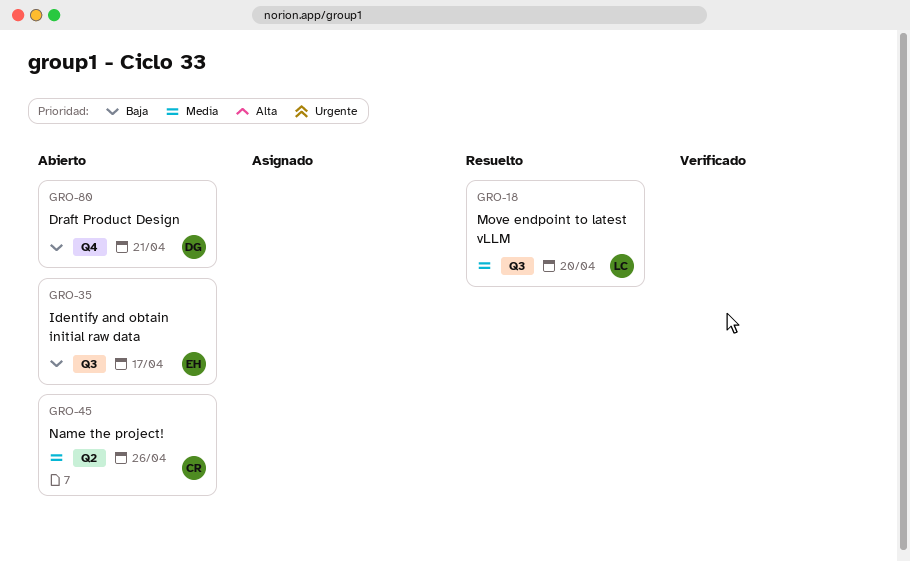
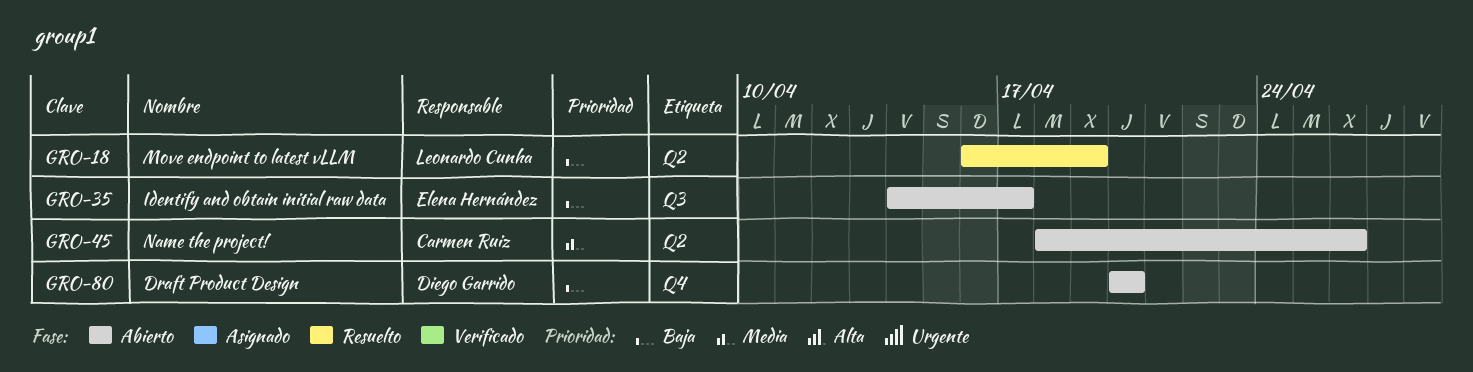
GRO-18, priority: Media -> Baja
GRO-18, label: Q3 -> Q2
GRO-18, due: Apr 20 -> Apr 19
GRO-80, due: Apr 21 -> Apr 20

